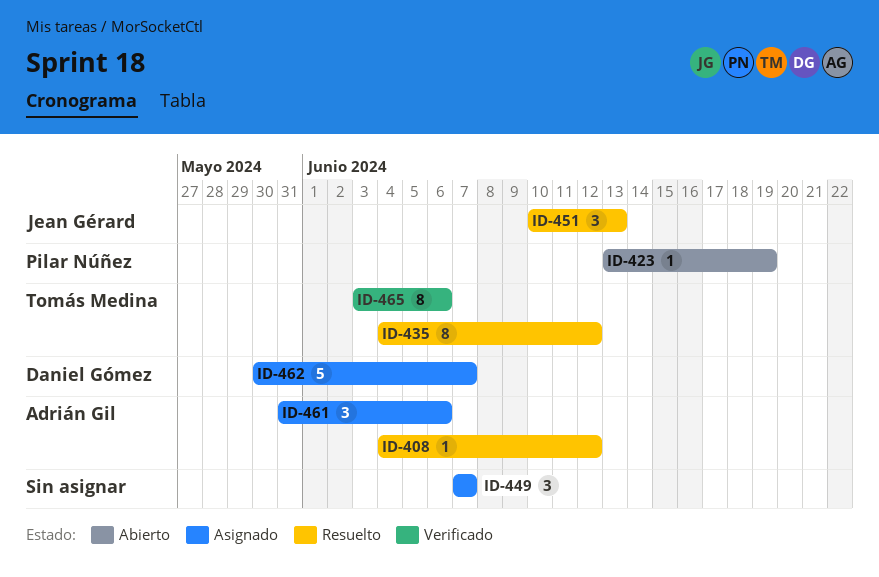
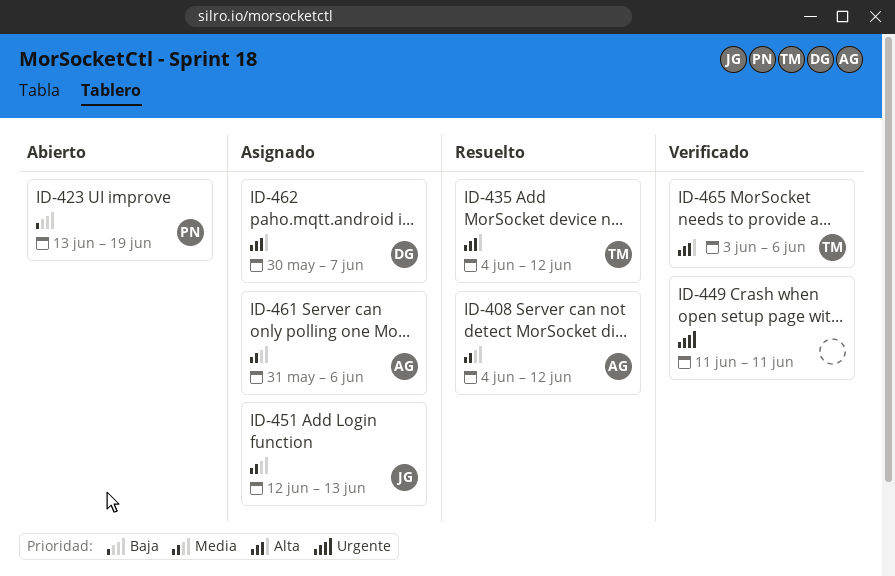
ID-449, status: Asignado -> Verificado
ID-449, start: Jun 7 -> Jun 11
ID-449, due: Jun 7 -> Jun 11
ID-451, status: Resuelto -> Asignado
ID-451, start: Jun 10 -> Jun 12

